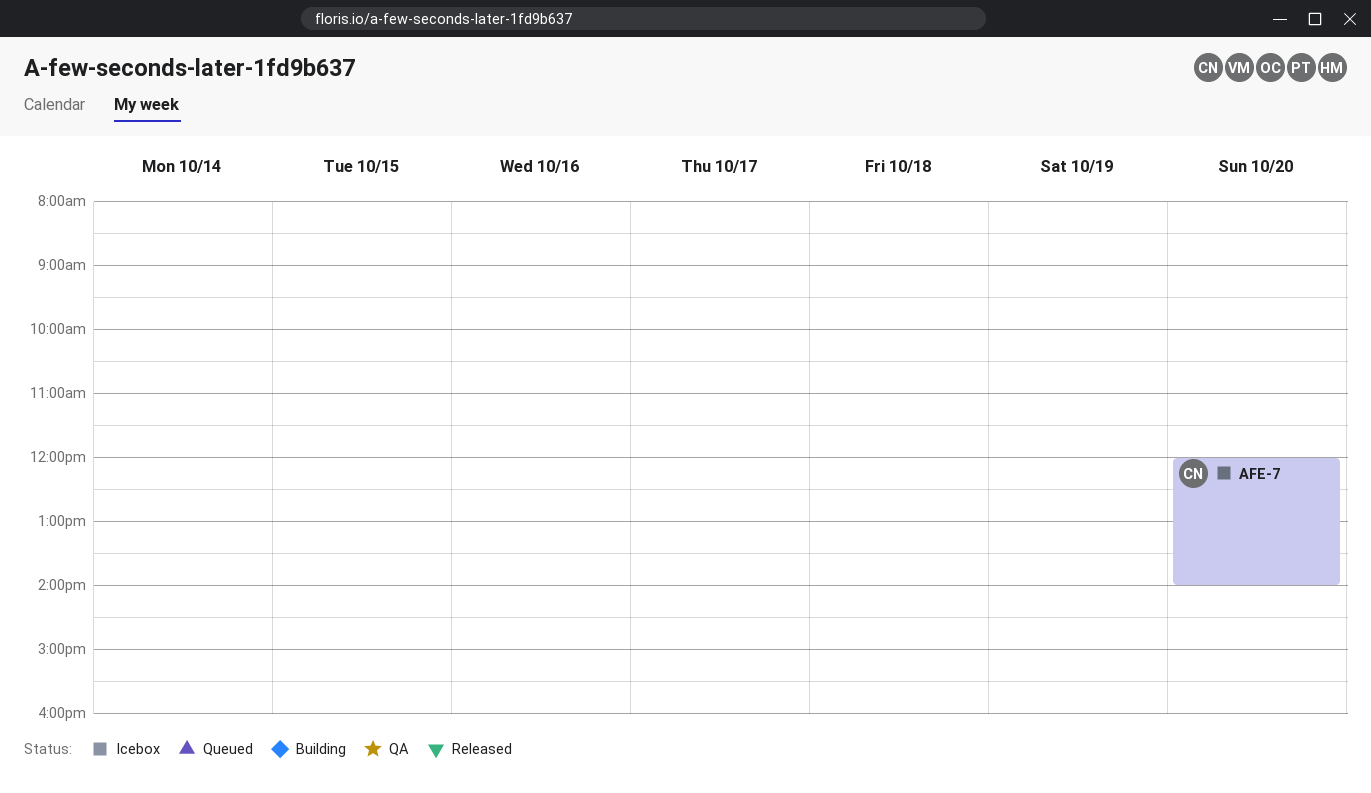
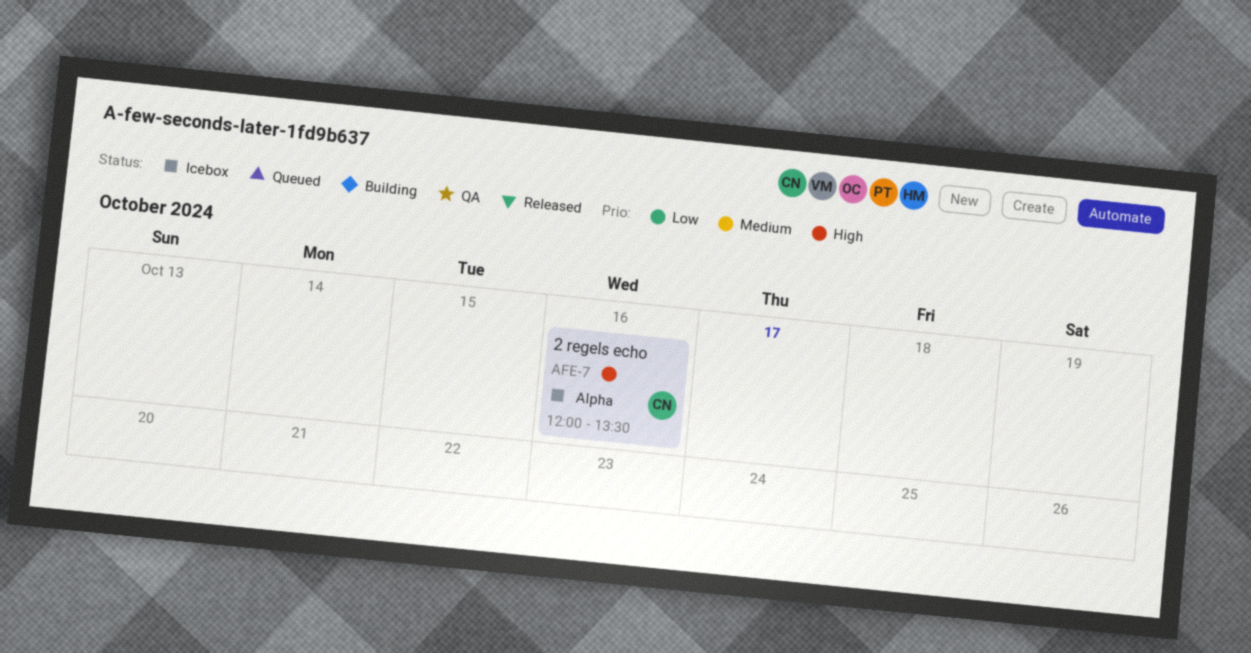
AFE-7, day: Oct 20 -> Oct 16
AFE-7, ends: 14:00 -> 13:30

